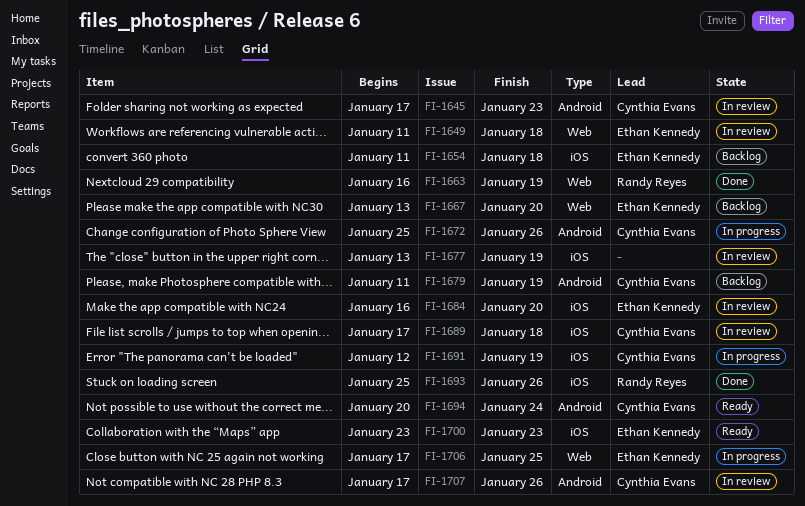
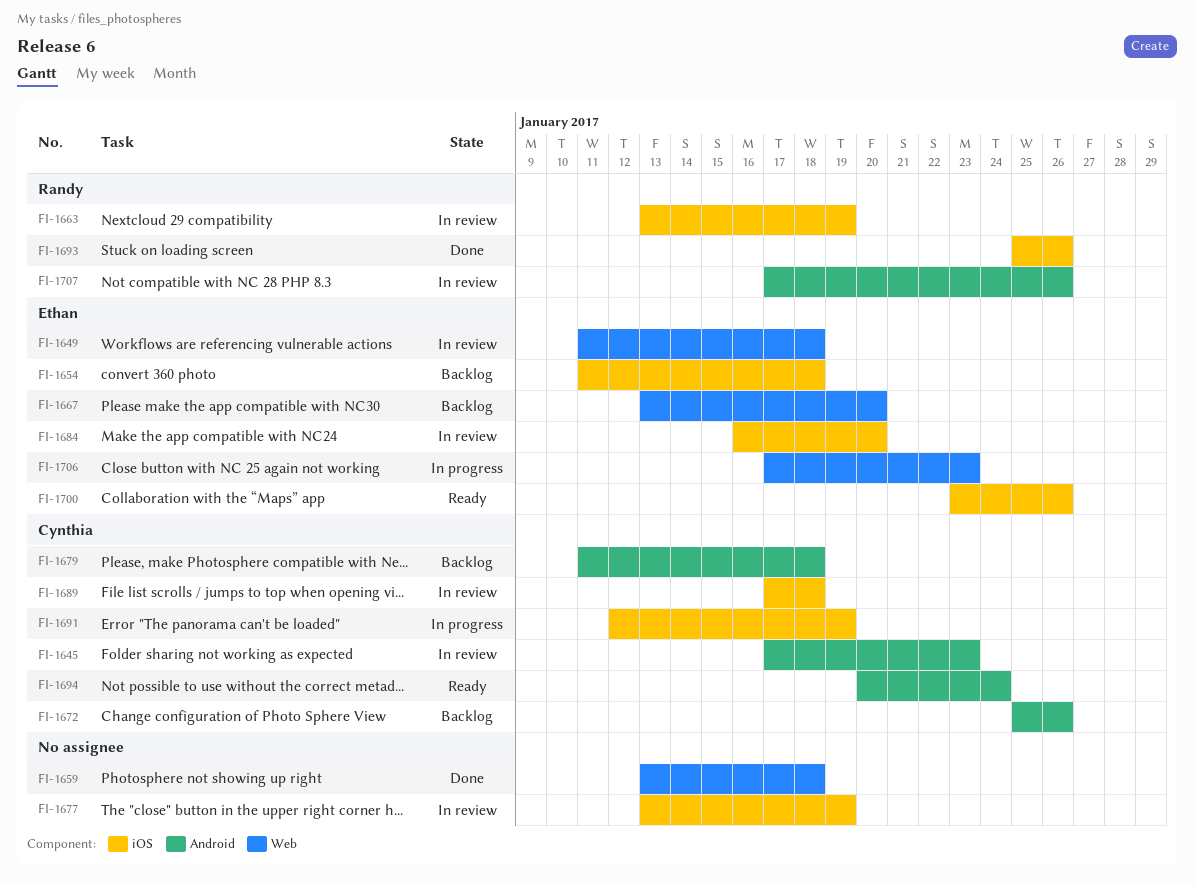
FI-1659: none -> present
FI-1663, status: Done -> In review
FI-1663, label: Web -> iOS
FI-1663, start: Jan 16 -> Jan 13
FI-1672, status: In progress -> Backlog
FI-1679, due: Jan 19 -> Jan 18
FI-1700, due: Jan 23 -> Jan 26
FI-1706, due: Jan 25 -> Jan 23
FI-1707, owner: Cynthia Evans -> Randy Reyes

